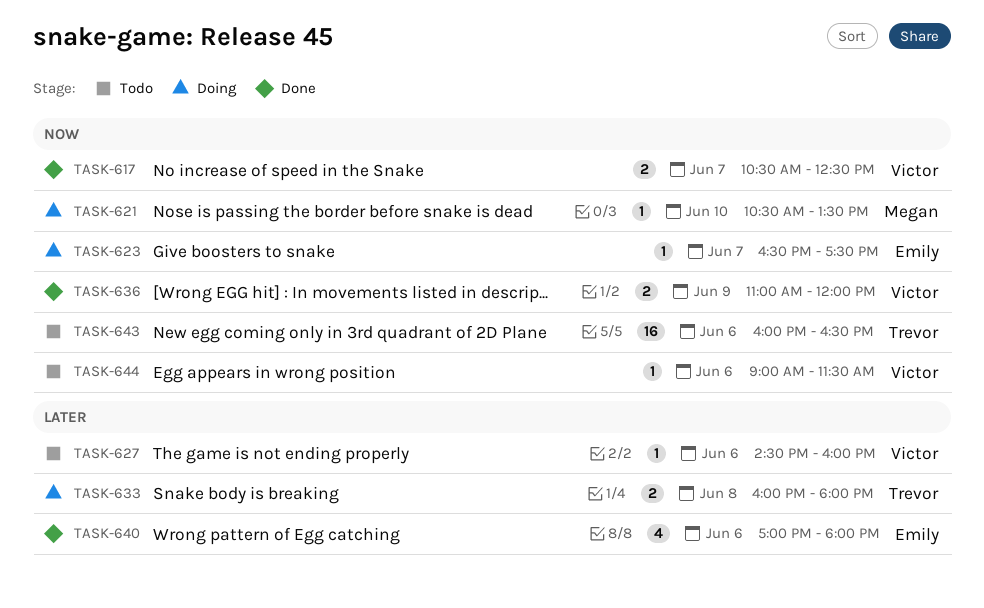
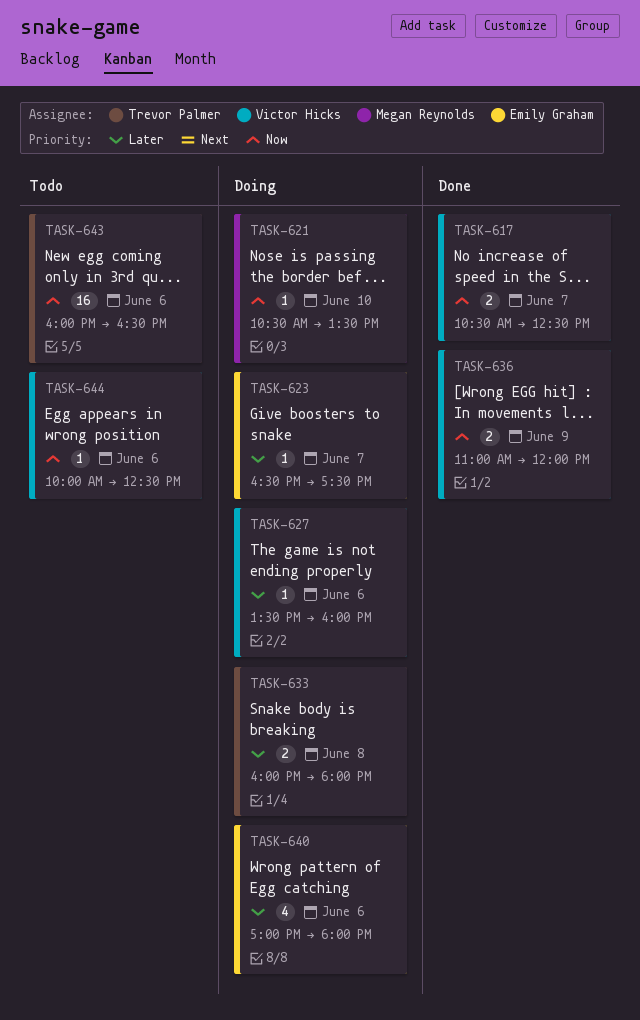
TASK-623, priority: Now -> Later
TASK-627, status: Todo -> Doing
TASK-627, begins: 14:30 -> 13:30
TASK-640, status: Done -> Doing
TASK-644, begins: 09:00 -> 10:00
TASK-644, ends: 11:30 -> 12:30

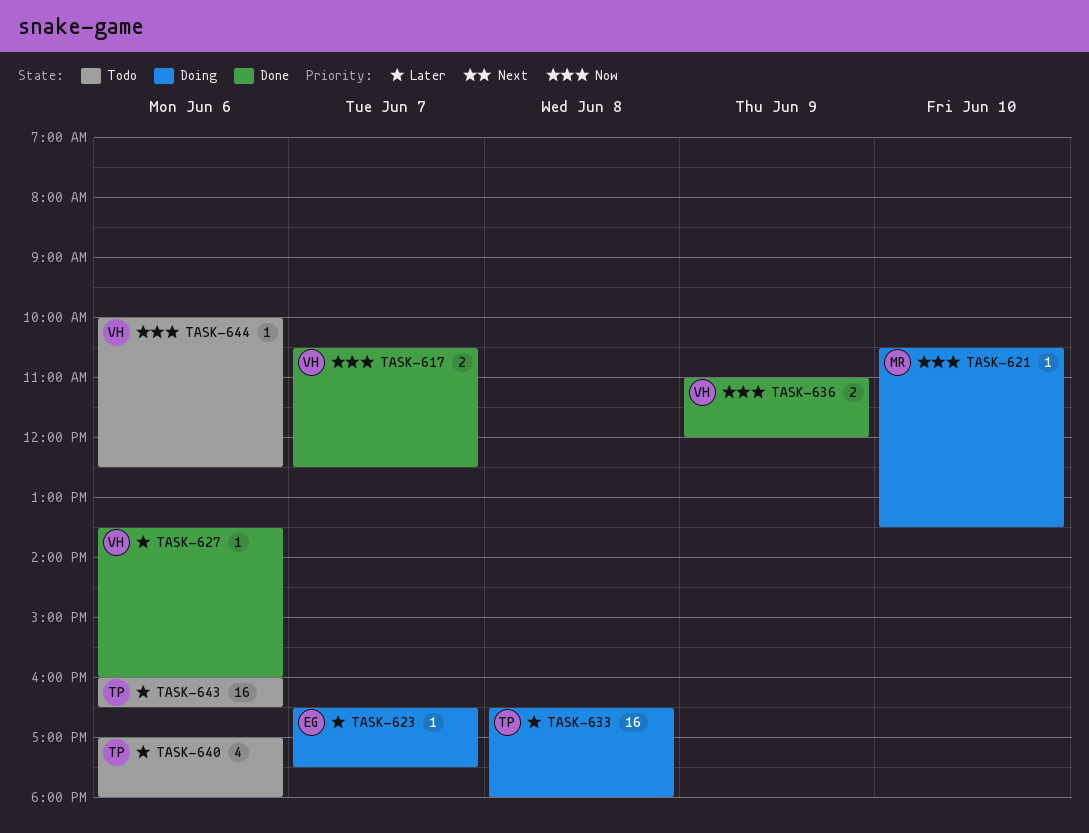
TASK-627, status: Doing -> Done
TASK-633, estimate: 2 -> 16
TASK-633, begins: 16:00 -> 16:30
TASK-640, status: Doing -> Todo
TASK-640, owner: Emily Graham -> Trevor Palmer
TASK-643, priority: Now -> Later

